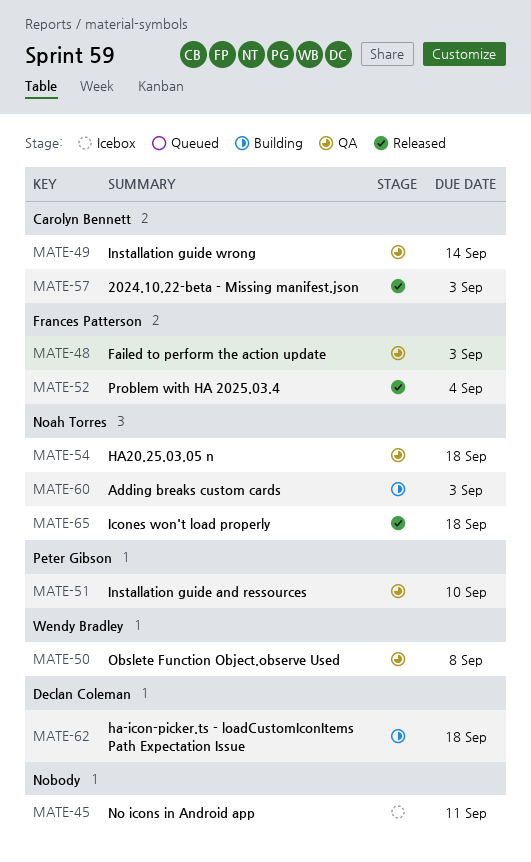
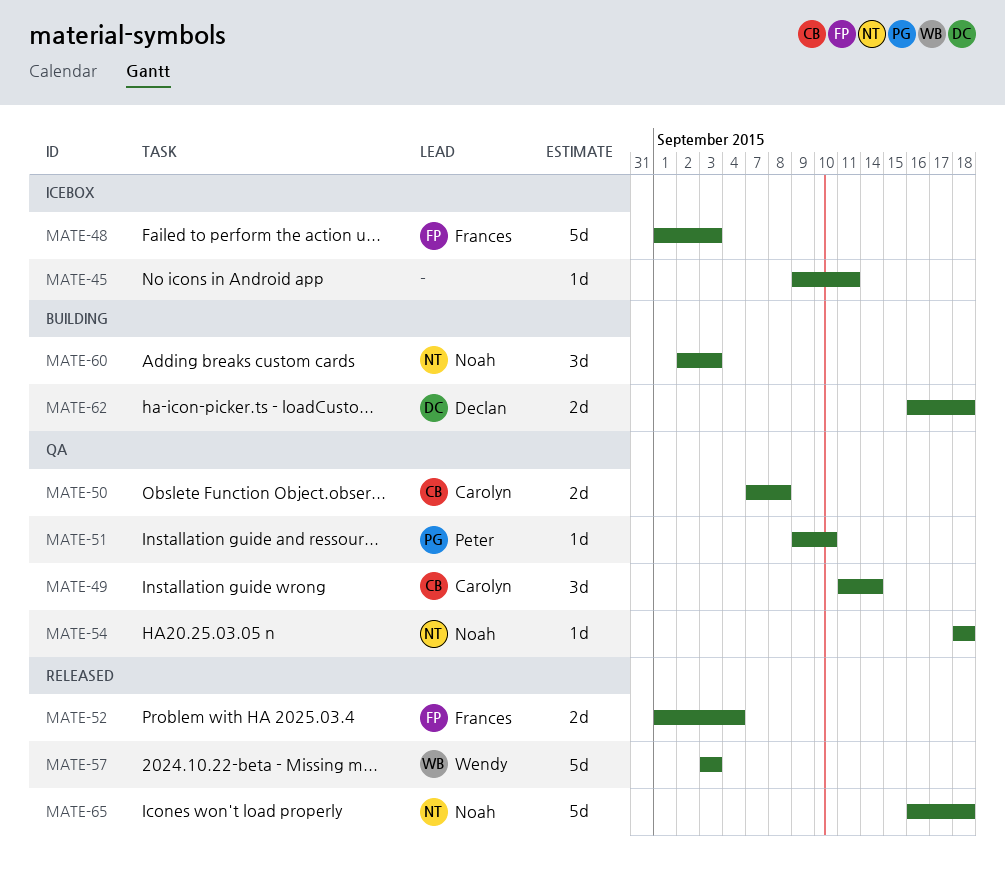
MATE-48, status: QA -> Icebox
MATE-50, owner: Wendy Bradley -> Carolyn Bennett
MATE-57, owner: Carolyn Bennett -> Wendy Bradley

